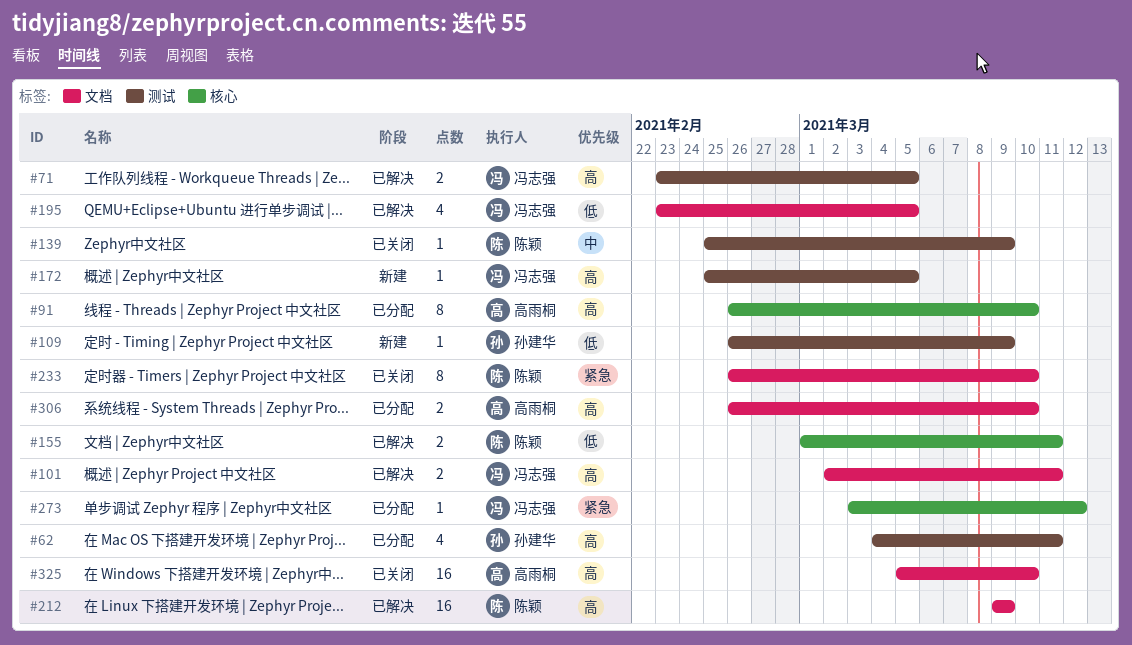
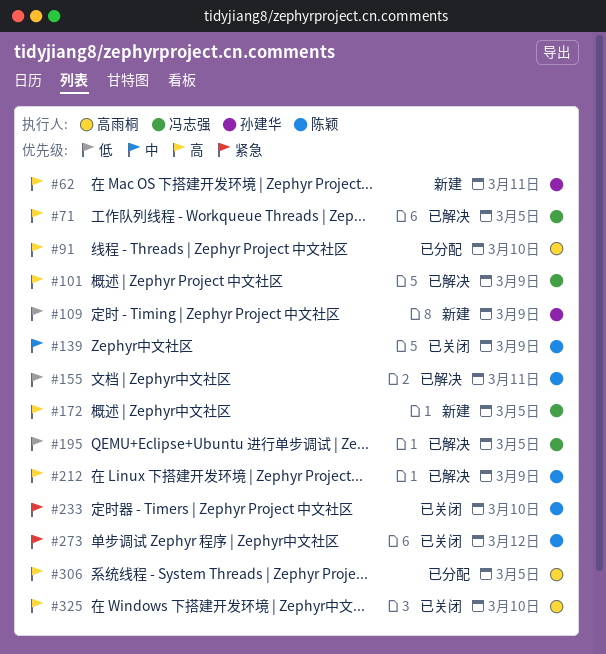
#62, status: 已分配 -> 新建
#101, due: Mar 11 -> Mar 9
#273, status: 已分配 -> 已关闭
#273, owner: 冯志强 -> 陈颖
#306, due: Mar 10 -> Mar 5

